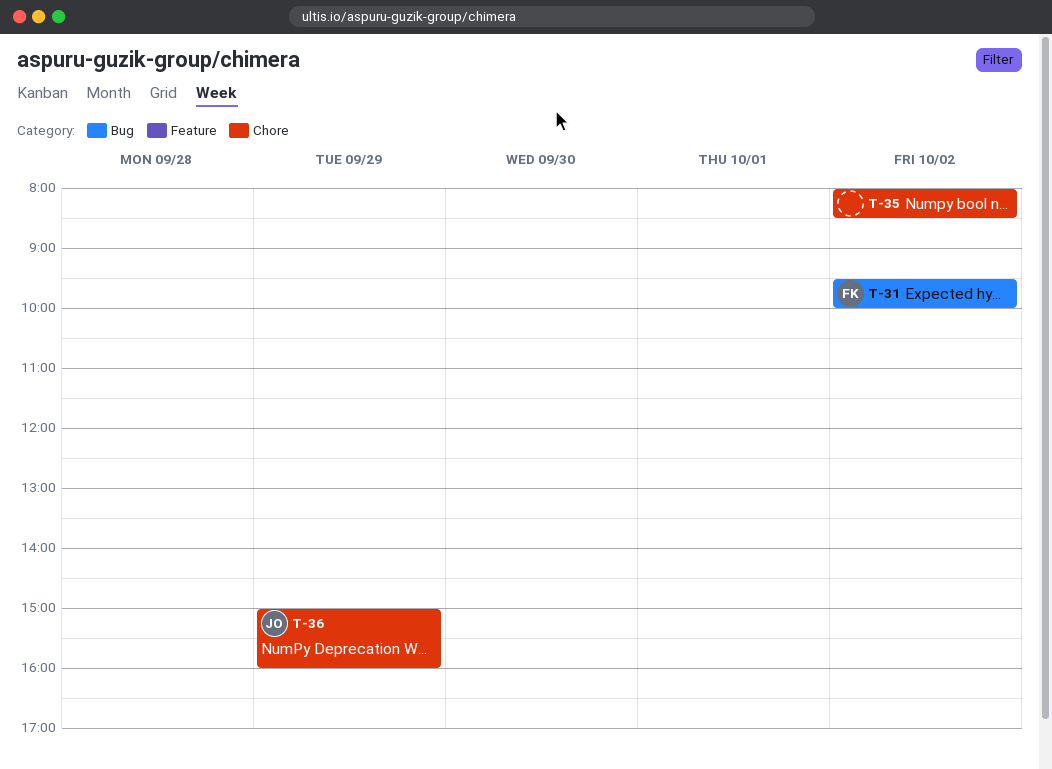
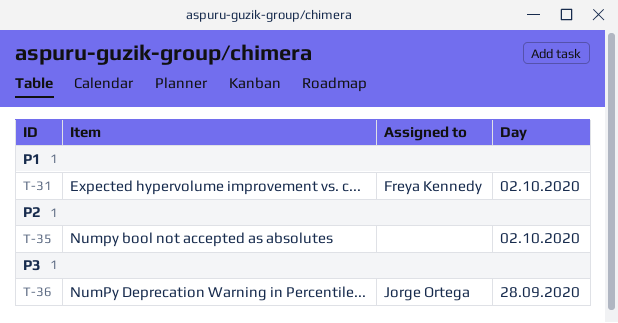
T-36, day: Sep 29 -> Sep 28

